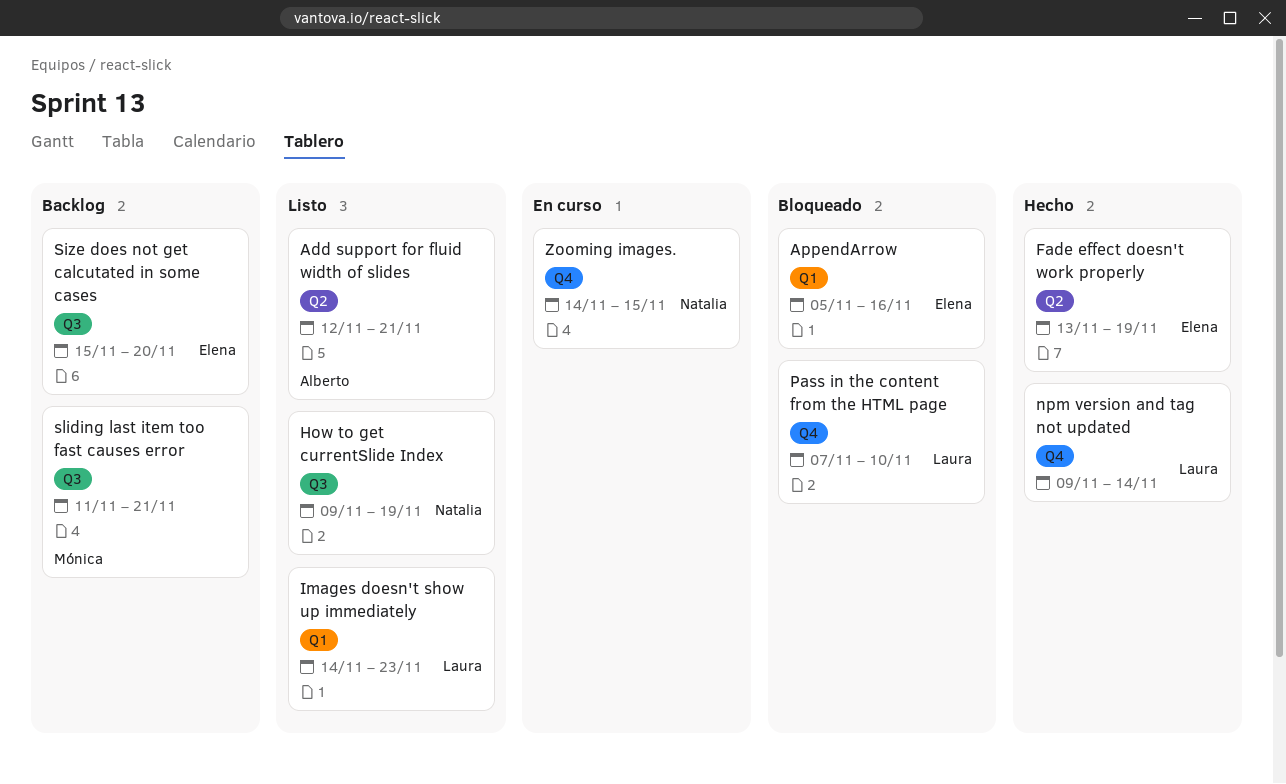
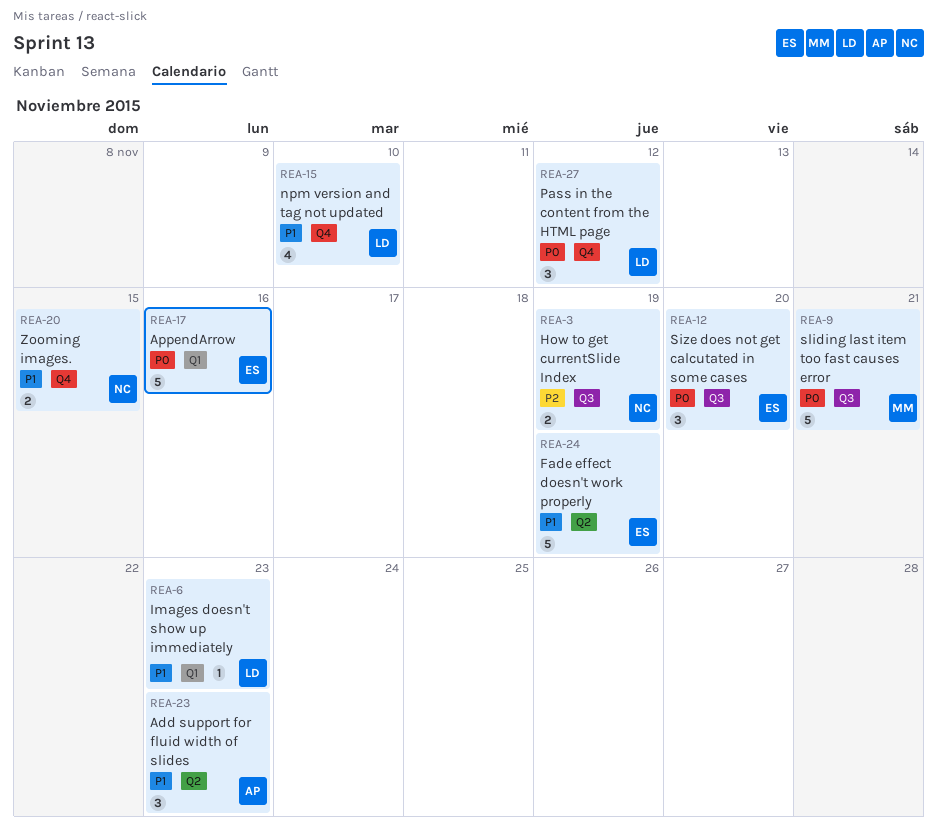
Add support for fluid width of slides, due: Nov 21 -> Nov 23
npm version and tag not updated, due: Nov 14 -> Nov 10
Pass in the content from the HTML page, due: Nov 10 -> Nov 12

